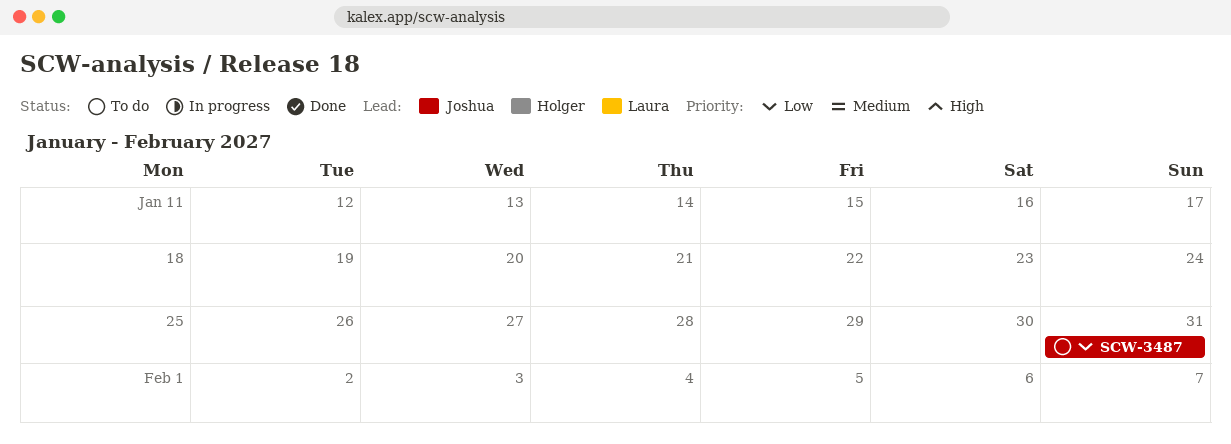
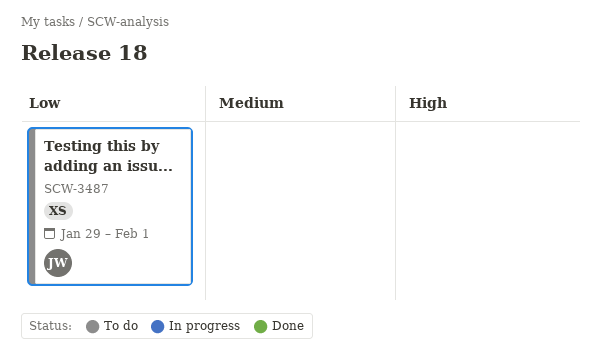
SCW-3487, start: Jan 31 -> Jan 29
SCW-3487, due: Jan 31 -> Feb 1

